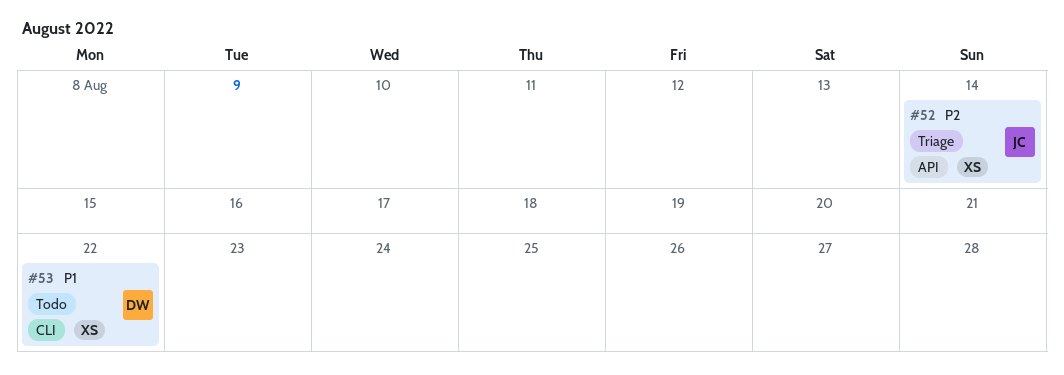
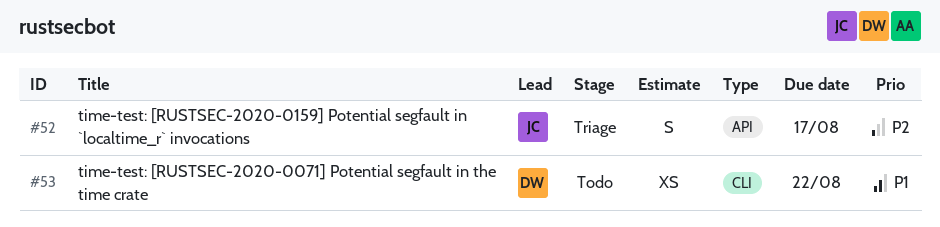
#52, estimate: XS -> S
#52, due: Aug 14 -> Aug 17

